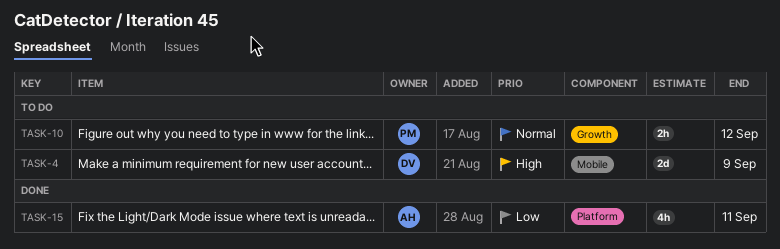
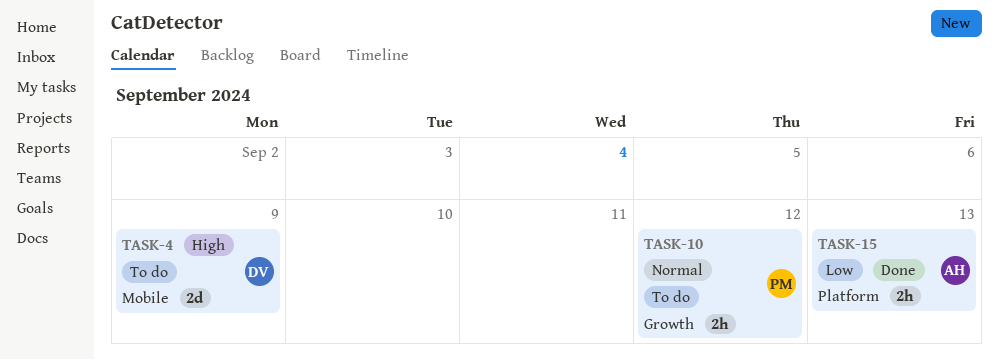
TASK-15, estimate: 4h -> 2h
TASK-15, due: Sep 11 -> Sep 13

